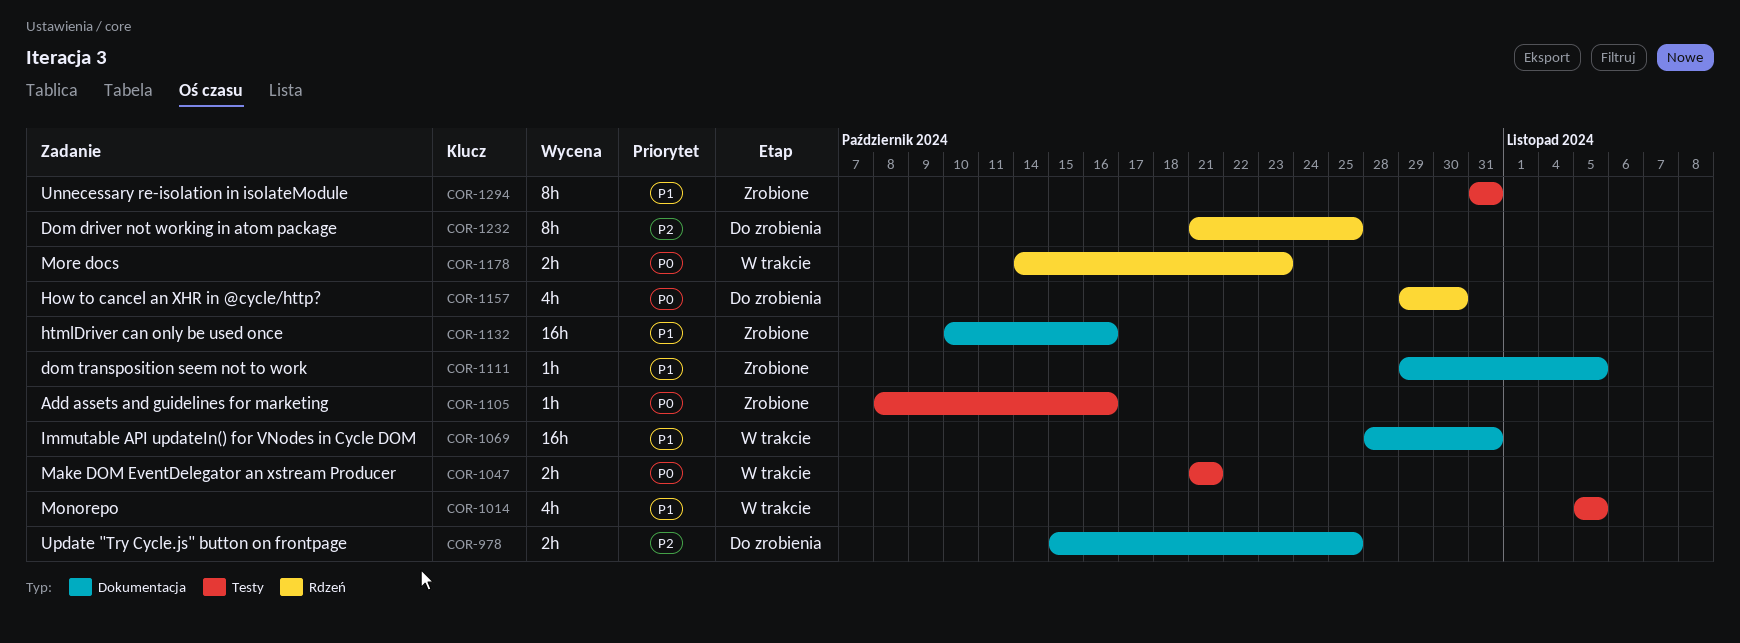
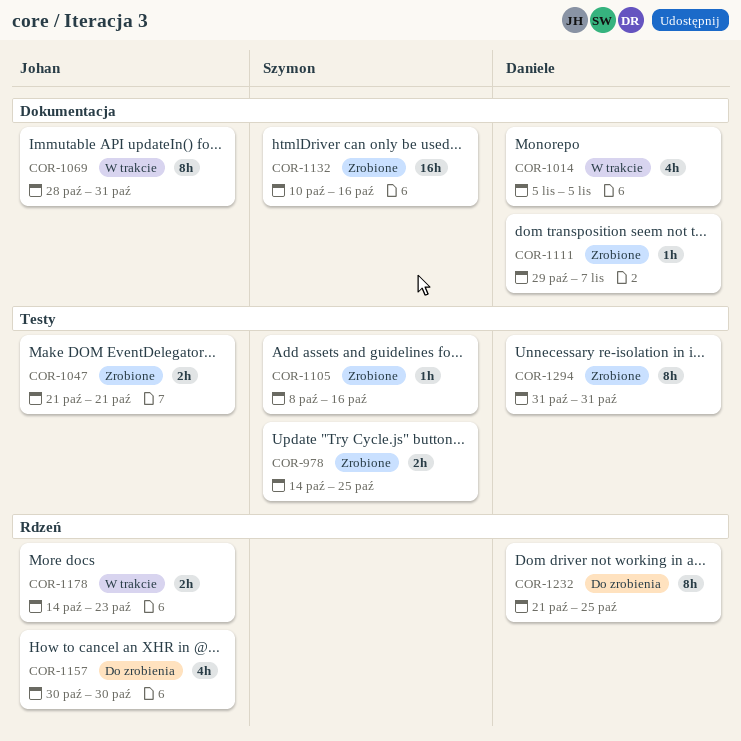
COR-978, status: Do zrobienia -> Zrobione
COR-978, label: Dokumentacja -> Testy
COR-978, start: Oct 15 -> Oct 14
COR-1014, label: Testy -> Dokumentacja
COR-1047, status: W trakcie -> Zrobione
COR-1069, estimate: 16h -> 8h
COR-1111, due: Nov 5 -> Nov 7
COR-1157, start: Oct 29 -> Oct 30

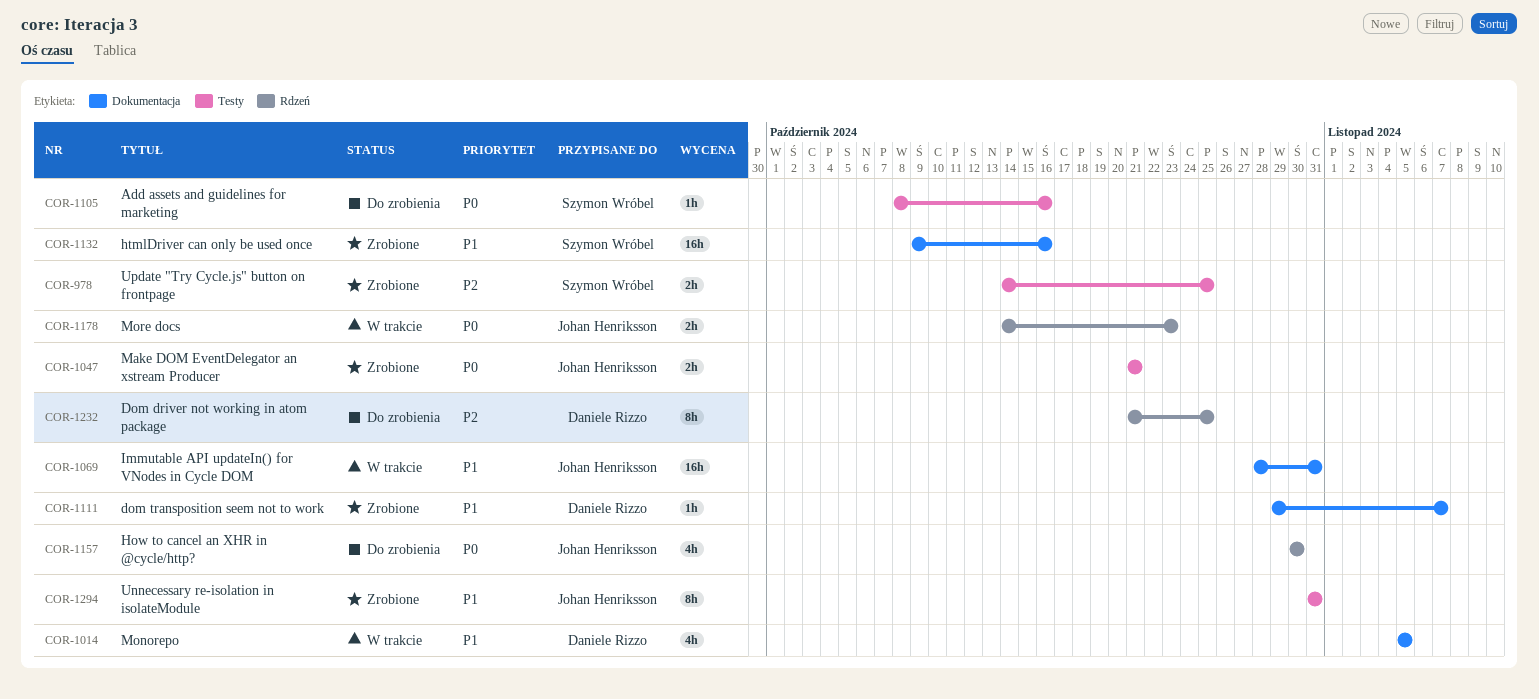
COR-1069, estimate: 8h -> 16h
COR-1105, status: Zrobione -> Do zrobienia
COR-1132, start: Oct 10 -> Oct 9
COR-1294, owner: Daniele Rizzo -> Johan Henriksson

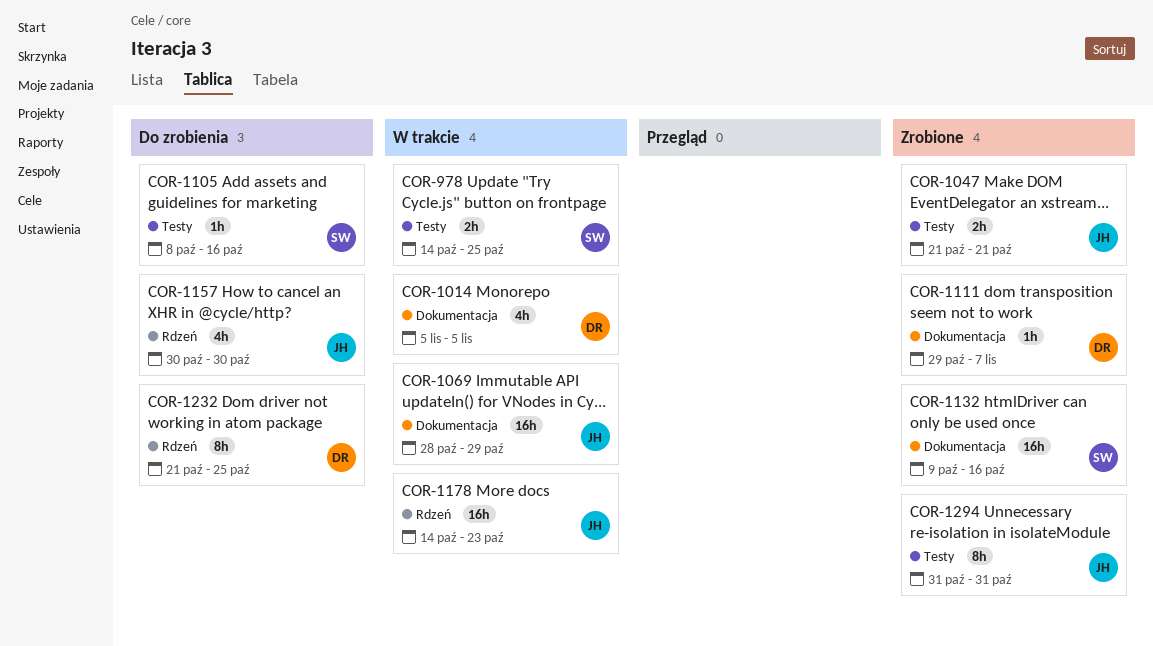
COR-978, status: Zrobione -> W trakcie
COR-1069, due: Oct 31 -> Oct 29
COR-1178, estimate: 2h -> 16h

